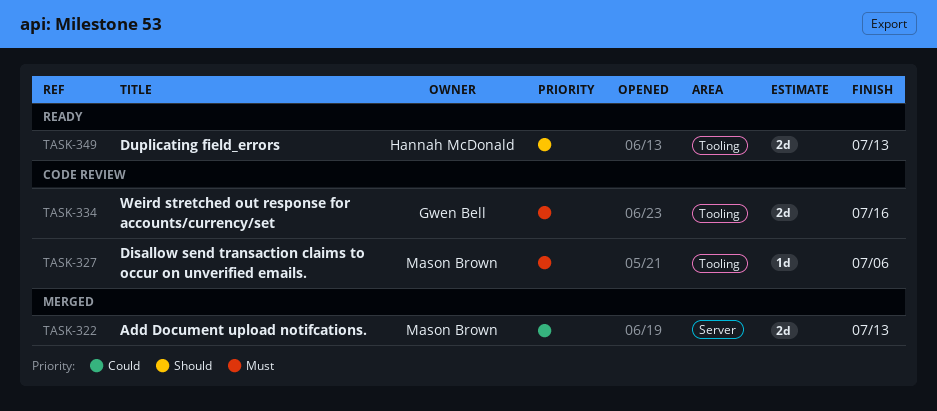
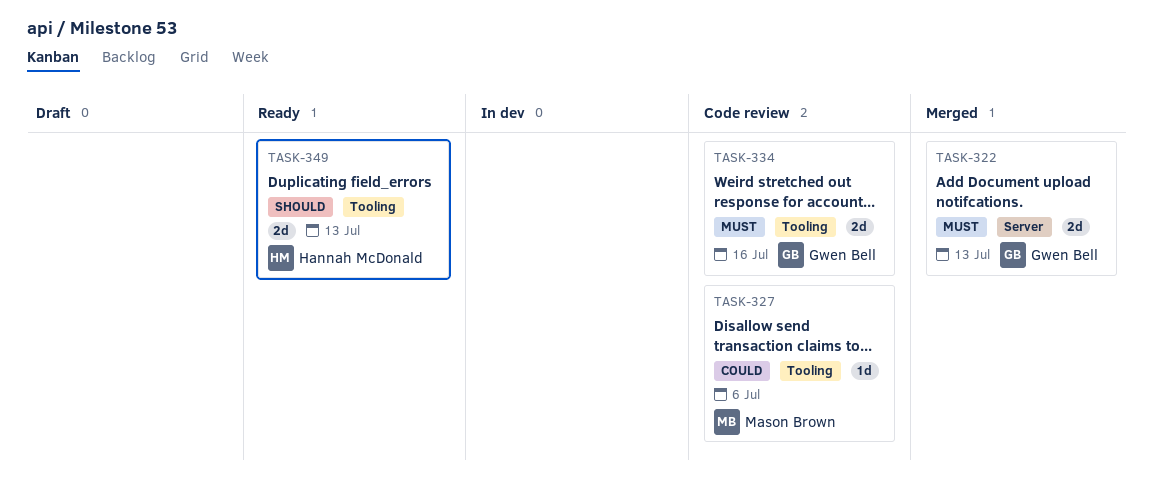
TASK-322, owner: Mason Brown -> Gwen Bell
TASK-322, priority: Could -> Must
TASK-327, priority: Must -> Could

